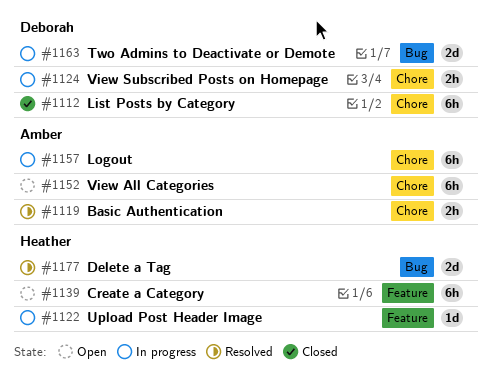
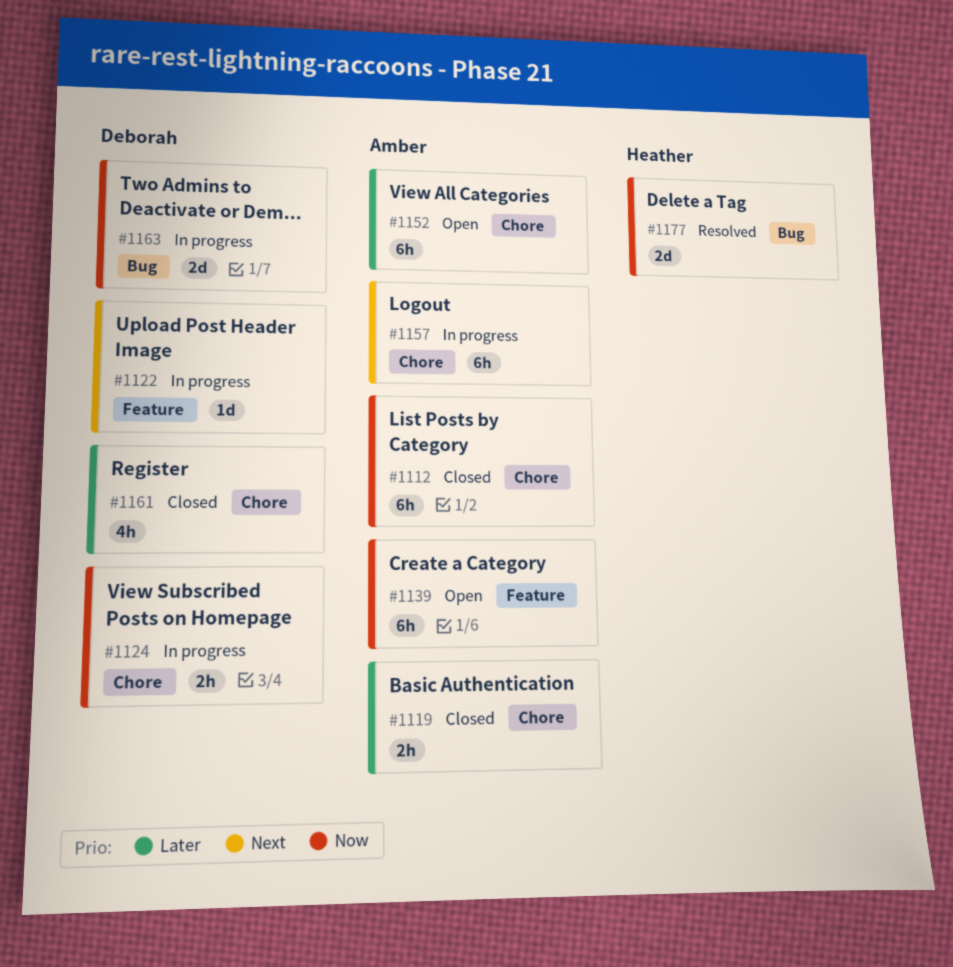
#1112, owner: Deborah -> Amber
#1119, status: Resolved -> Closed
#1122, owner: Heather -> Deborah
#1139, owner: Heather -> Amber
#1161: none -> present

